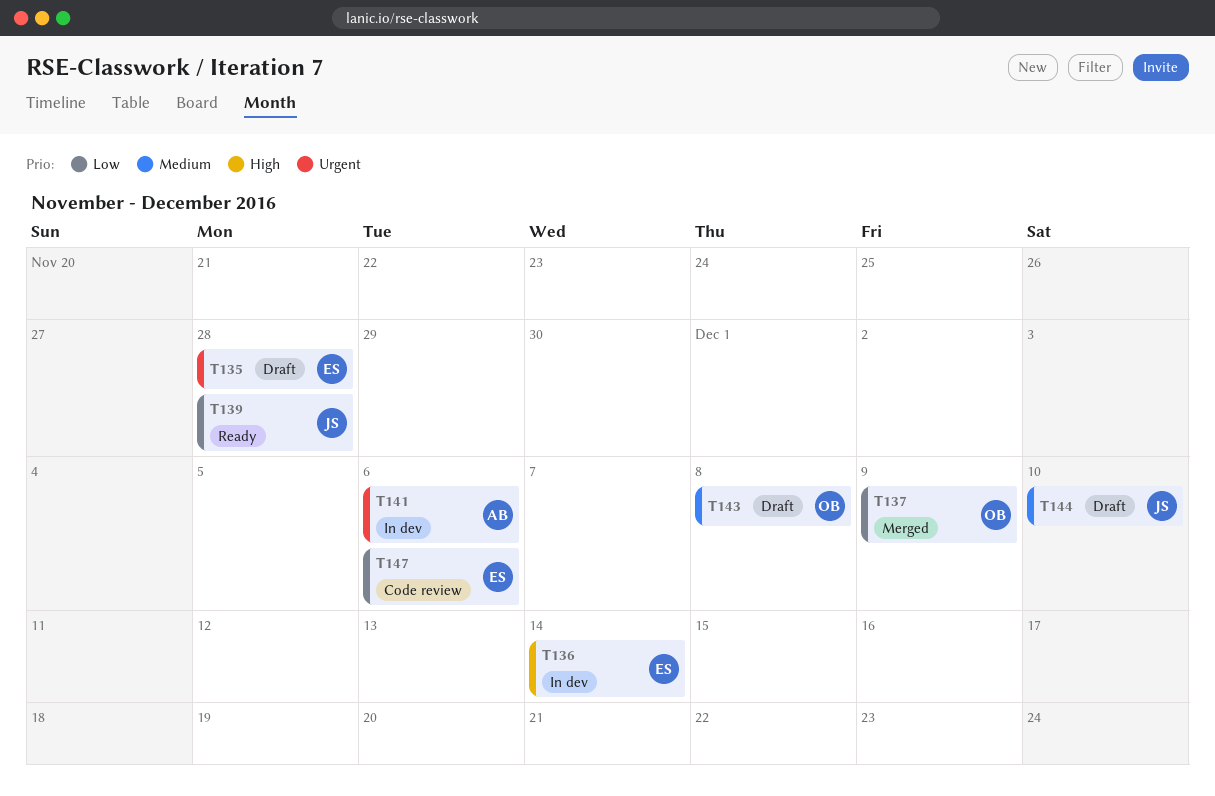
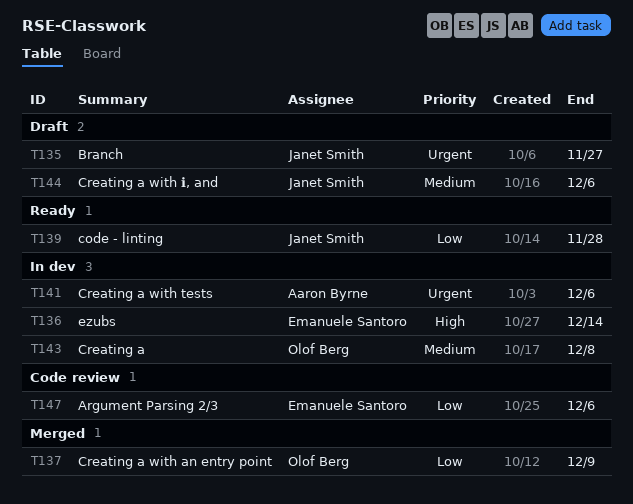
T135, owner: Emanuele Santoro -> Janet Smith
T135, due: Nov 28 -> Nov 27
T143, status: Draft -> In dev
T144, due: Dec 10 -> Dec 6

